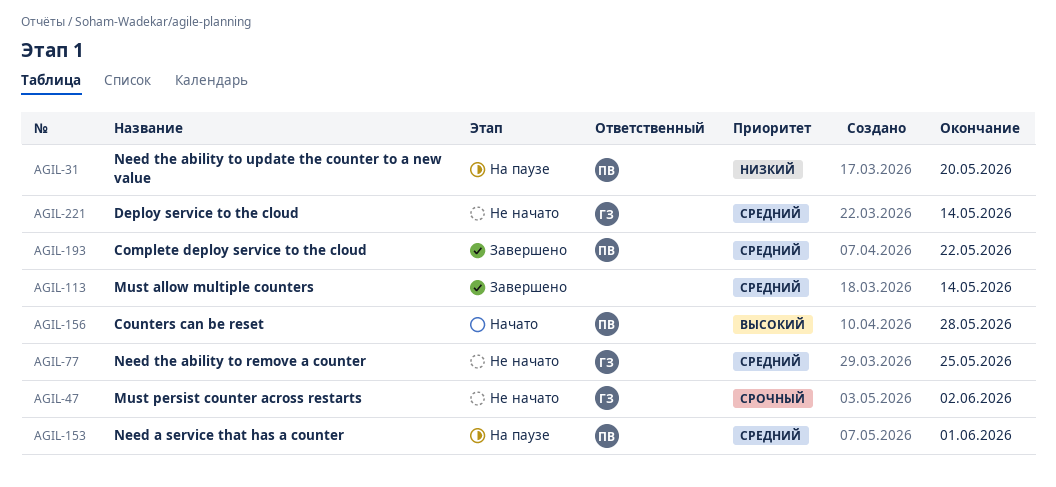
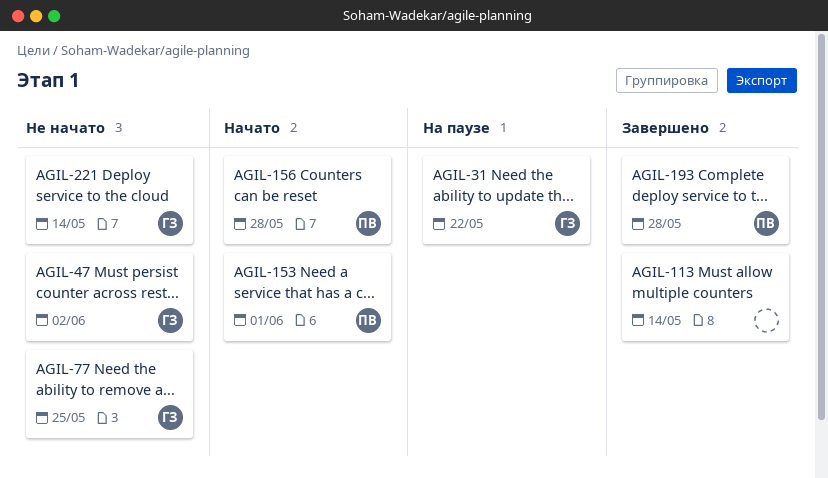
AGIL-31, owner: ПВ -> ГЗ
AGIL-31, due: May 20 -> May 22
AGIL-153, status: На паузе -> Начато
AGIL-193, due: May 22 -> May 28

